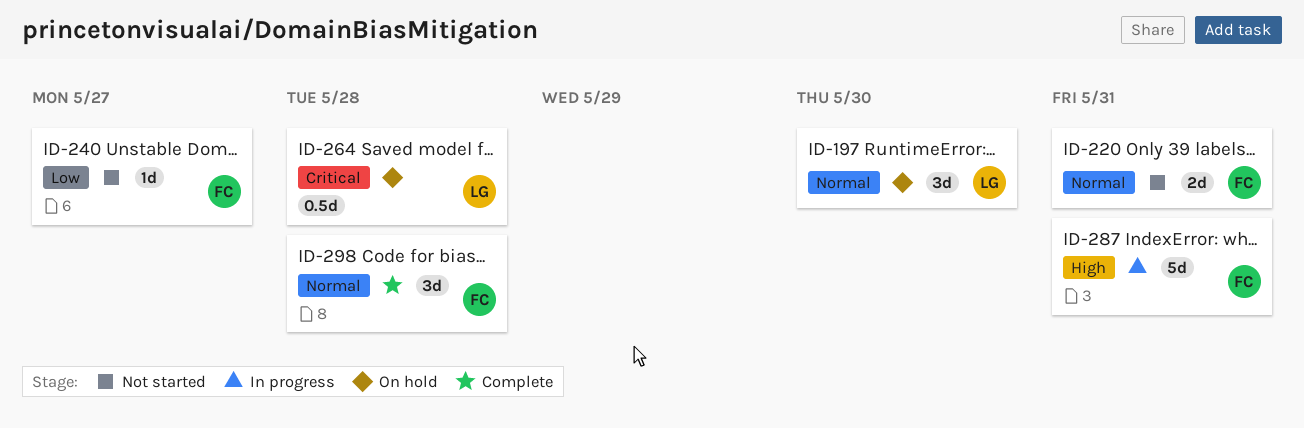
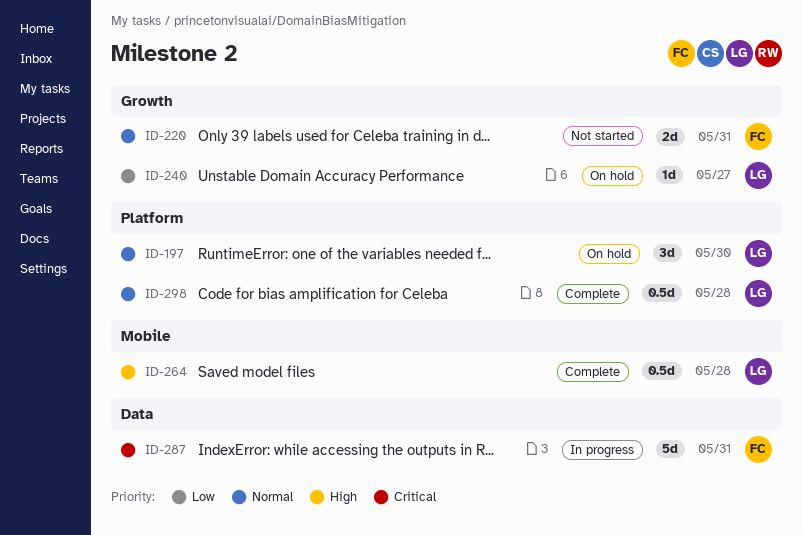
ID-240, status: Not started -> On hold
ID-240, owner: FC -> LG
ID-264, status: On hold -> Complete
ID-264, priority: Critical -> High
ID-287, priority: High -> Critical
ID-298, owner: FC -> LG
ID-298, estimate: 3d -> 0.5d

